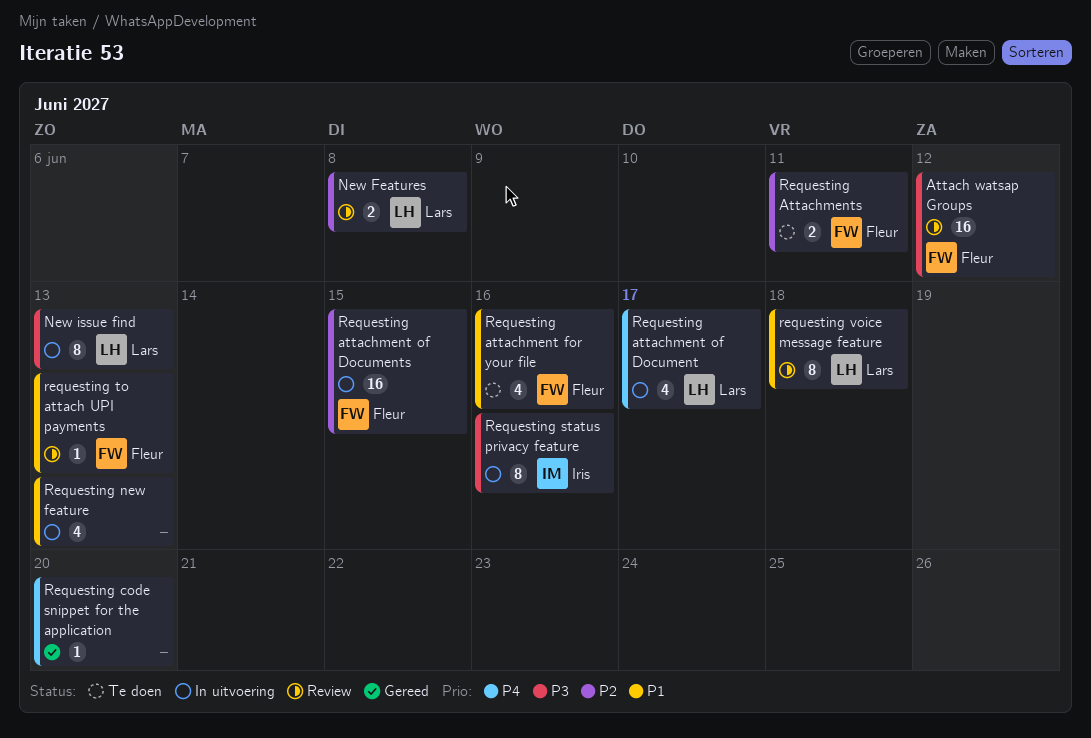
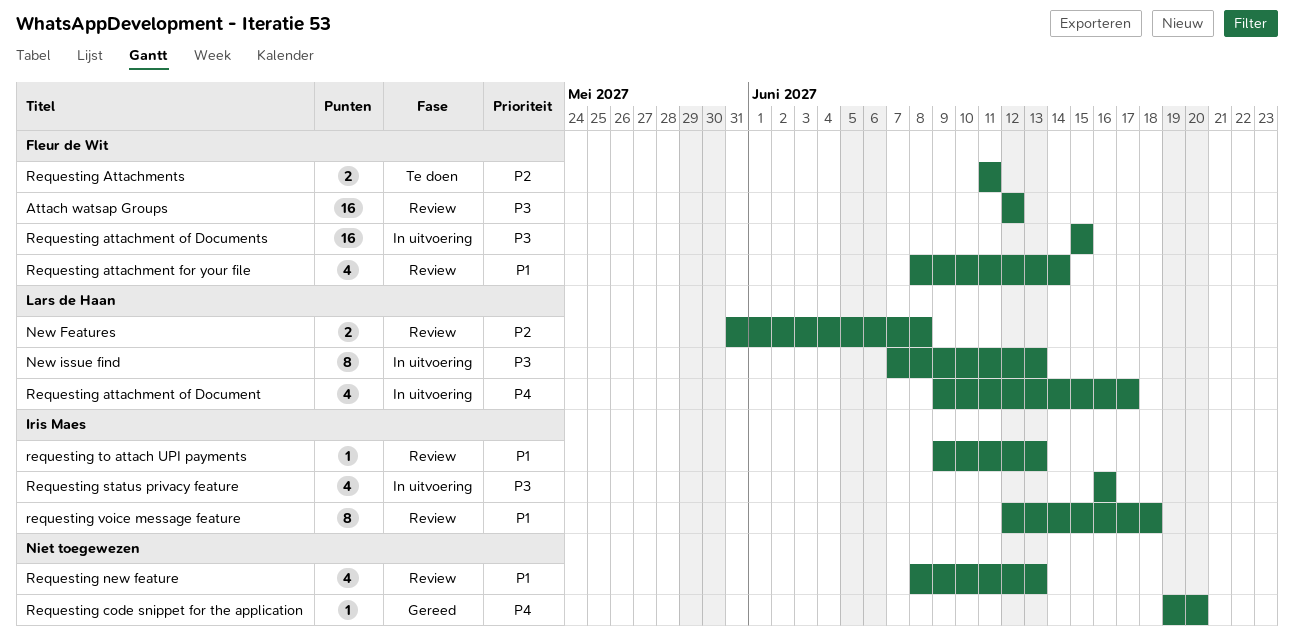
Requesting attachment for your file, status: Te doen -> Review
Requesting attachment for your file, due: Jun 16 -> Jun 14
Requesting attachment of Documents, priority: P2 -> P3
Requesting new feature, status: In uitvoering -> Review
Requesting status privacy feature, estimate: 8 -> 4
requesting to attach UPI payments, owner: Fleur de Wit -> Iris Maes
requesting voice message feature, owner: Lars de Haan -> Iris Maes

